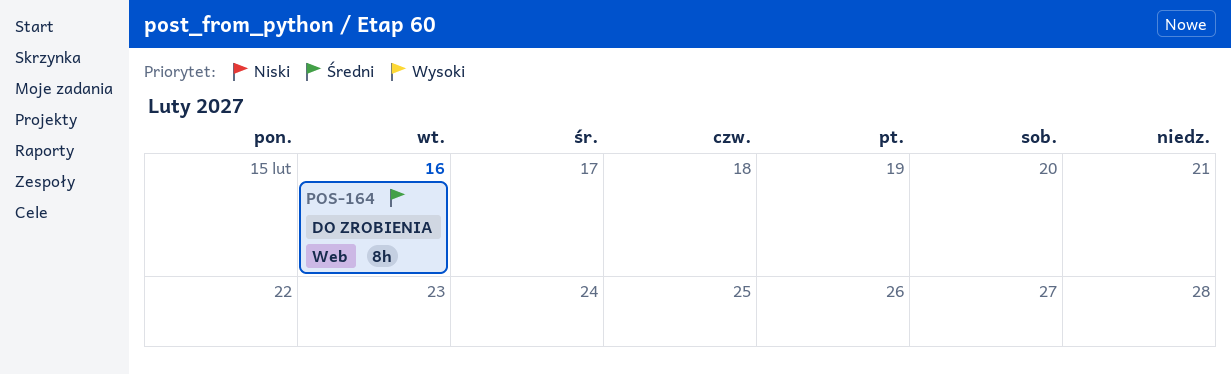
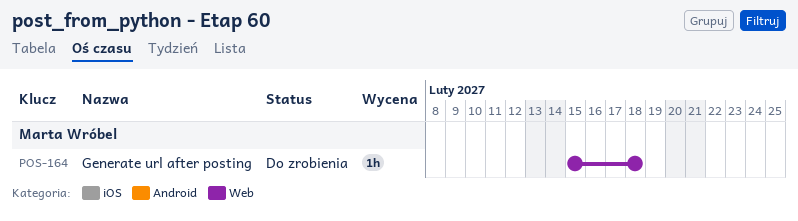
POS-164, estimate: 8h -> 1h
POS-164, due: Feb 16 -> Feb 18

